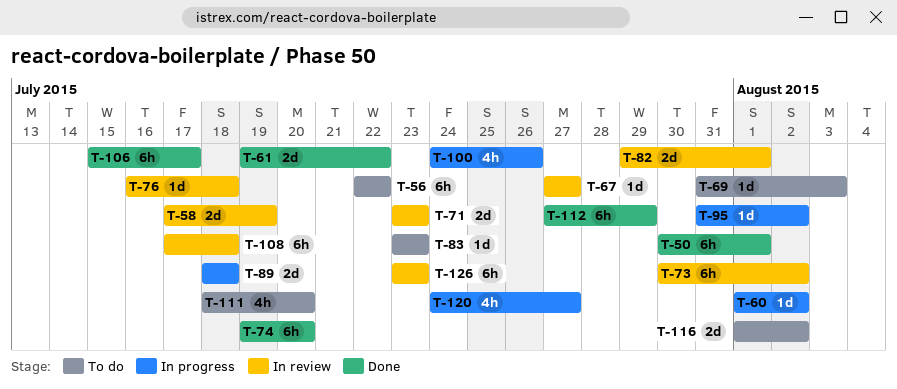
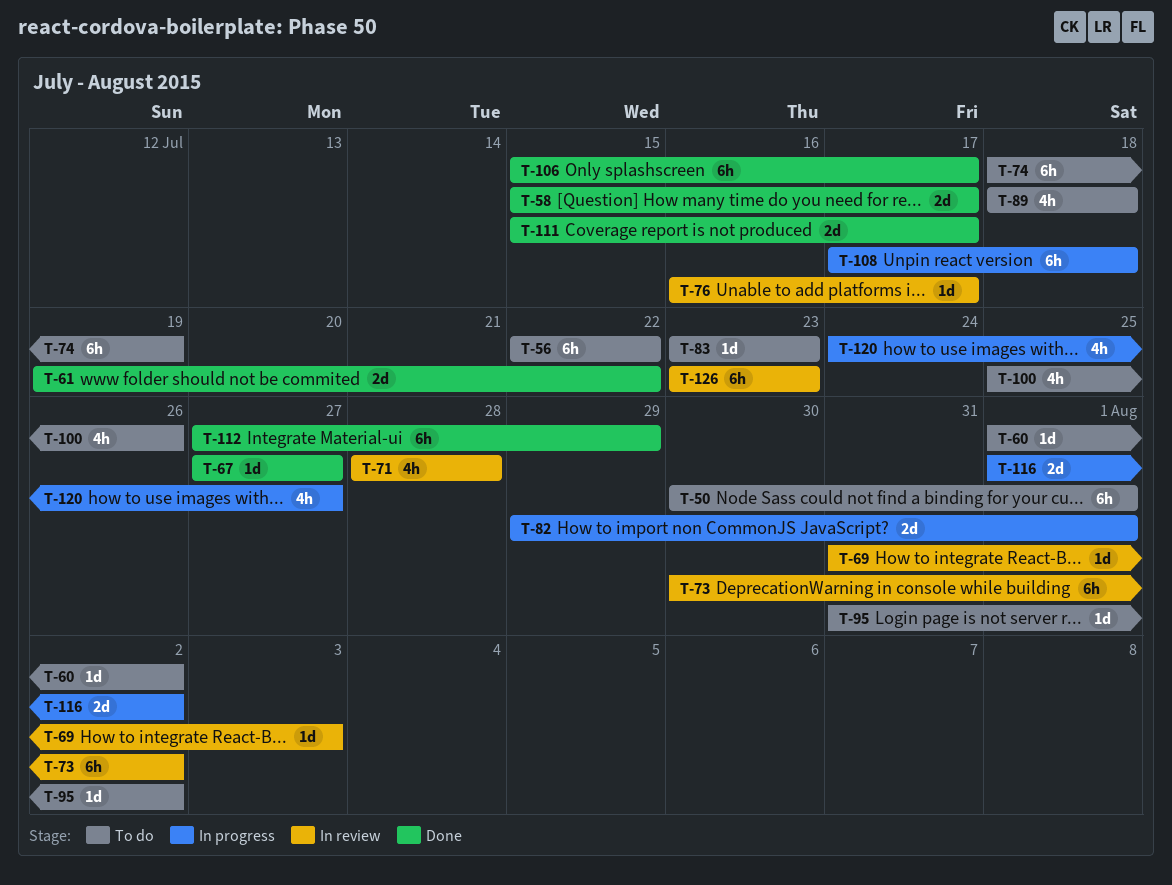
T-50, status: Done -> To do
T-58, status: In review -> Done
T-58, start: Jul 17 -> Jul 15
T-58, due: Jul 19 -> Jul 17
T-60, status: In progress -> To do
T-67, status: In review -> Done
T-69, status: To do -> In review
T-71, estimate: 2d -> 4h
T-71, start: Jul 23 -> Jul 28
T-71, due: Jul 23 -> Jul 28
T-74, status: Done -> To do
T-74, start: Jul 19 -> Jul 18
T-74, due: Jul 20 -> Jul 19
T-76, due: Jul 18 -> Jul 17
T-82, status: In review -> In progress
T-89, status: In progress -> To do
T-89, estimate: 2d -> 4h
T-95, status: In progress -> To do
T-100, status: In progress -> To do
T-100, start: Jul 24 -> Jul 25
T-108, status: In review -> In progress
T-111, status: To do -> Done
T-111, estimate: 4h -> 2d
T-111, start: Jul 18 -> Jul 15
T-111, due: Jul 20 -> Jul 17
T-116, status: To do -> In progress

